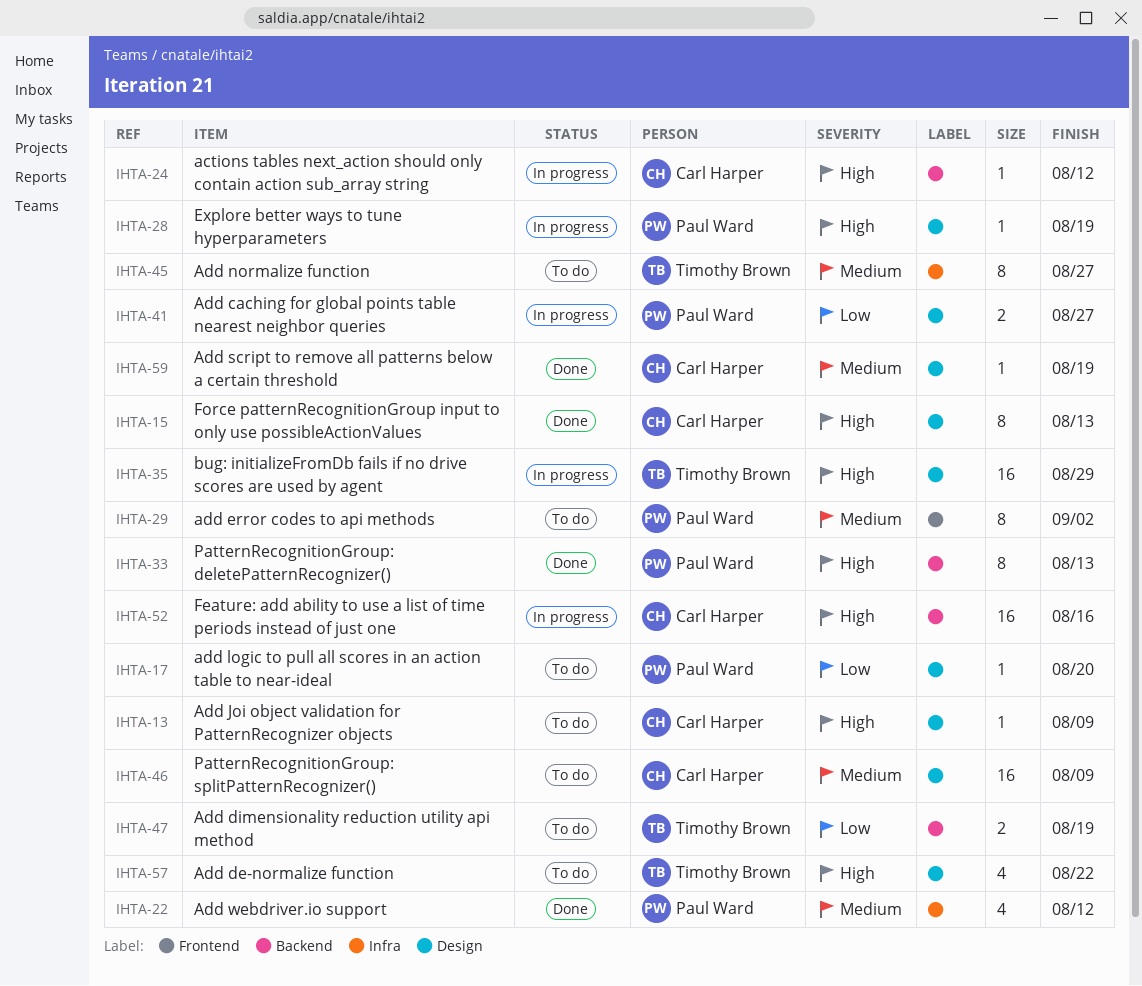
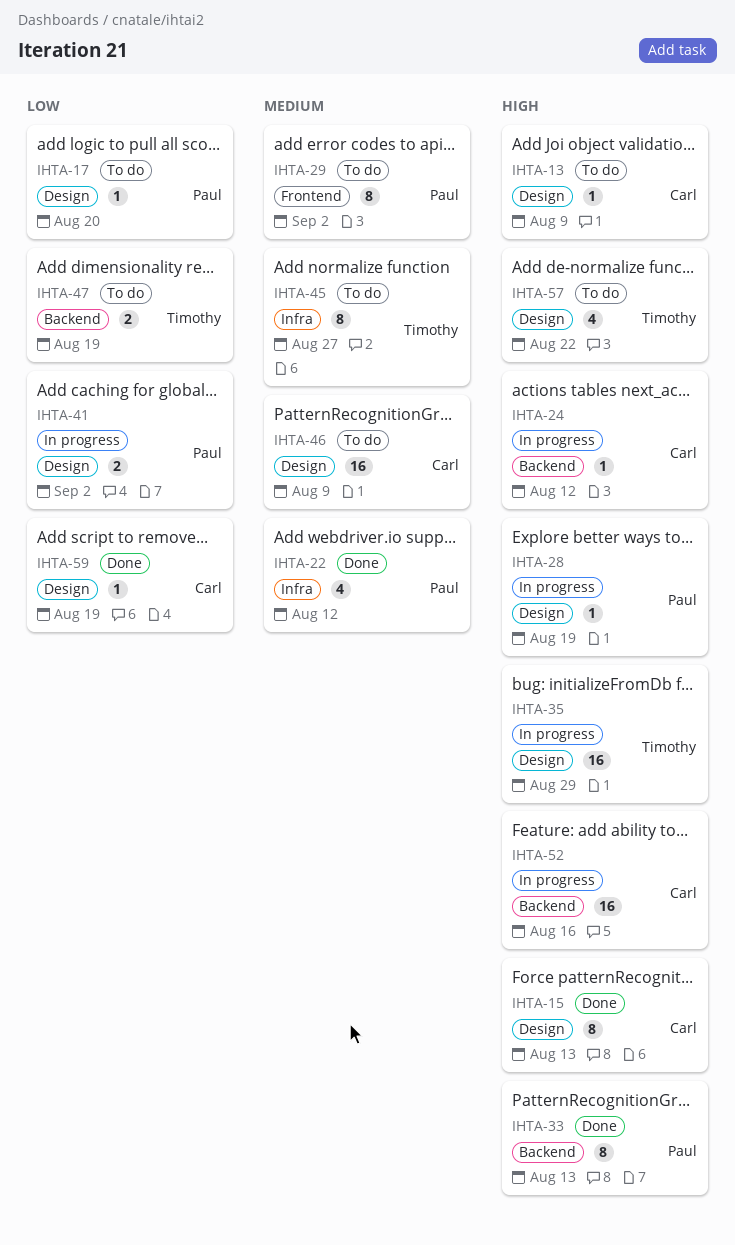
IHTA-41, due: Aug 27 -> Sep 2
IHTA-59, priority: Medium -> Low

